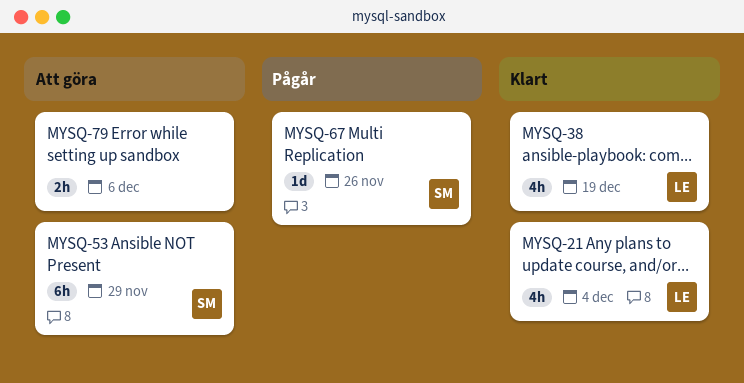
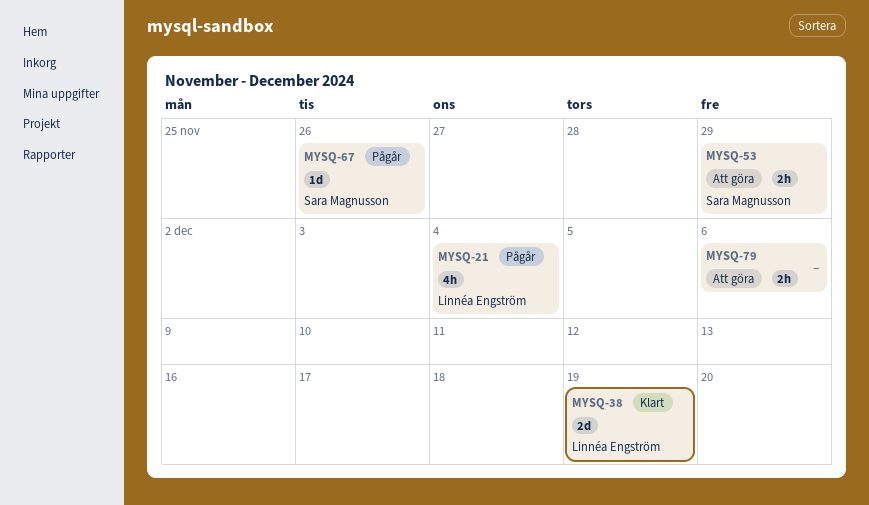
MYSQ-21, status: Klart -> Pågår
MYSQ-38, estimate: 4h -> 2d
MYSQ-53, estimate: 6h -> 2h

